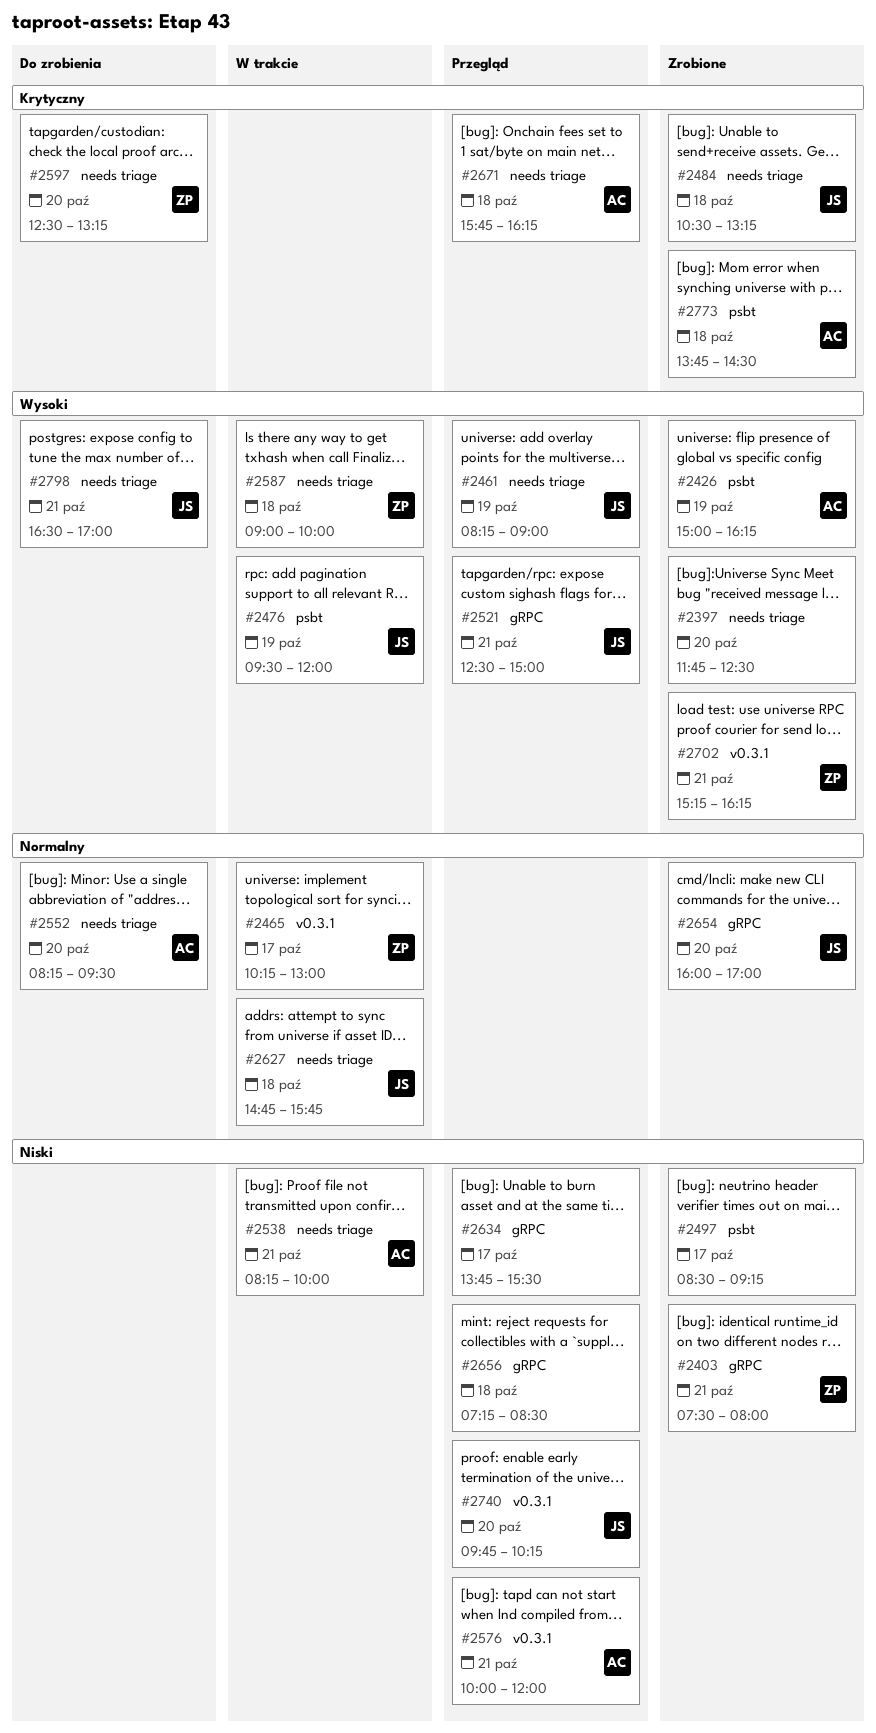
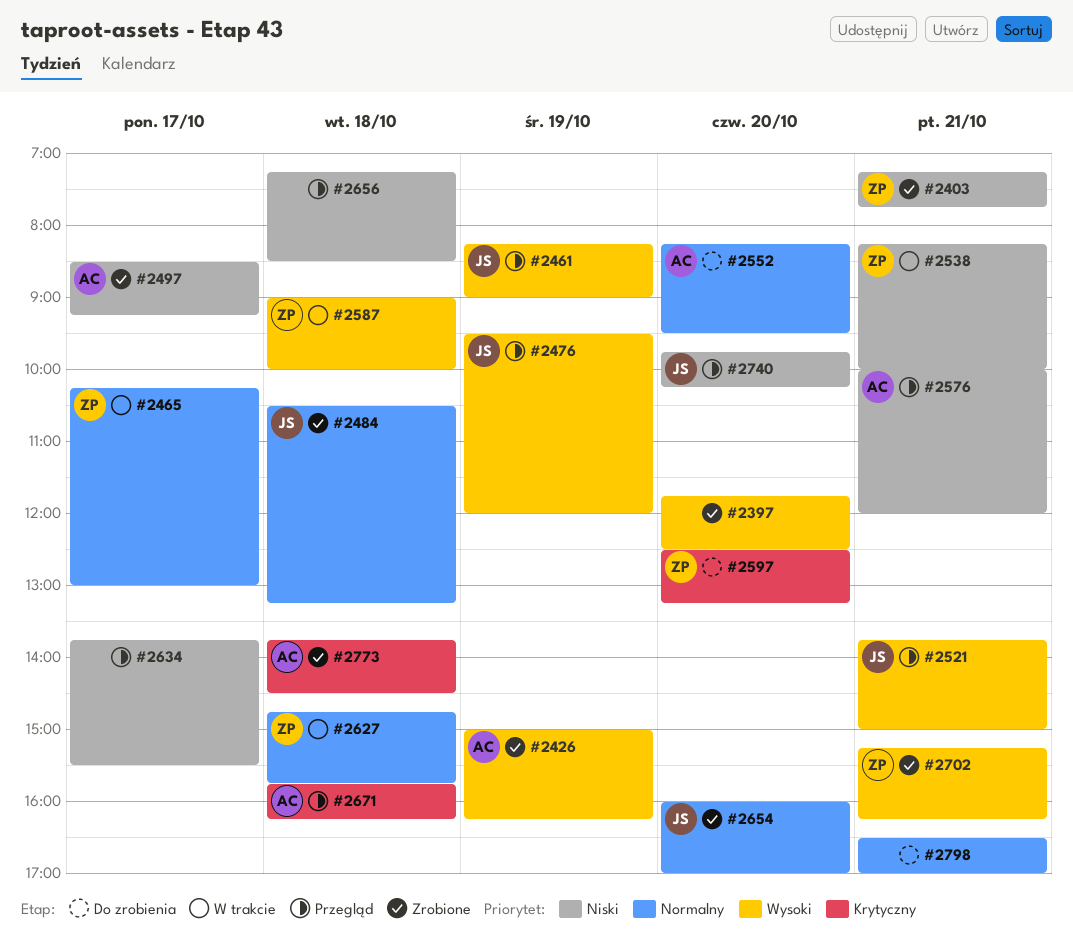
#2403, begins: 07:30 -> 07:15
#2403, ends: 08:00 -> 07:45
#2476, status: W trakcie -> Przegląd
#2484, priority: Krytyczny -> Normalny
#2497, owner: none -> AC
#2521, begins: 12:30 -> 13:45
#2538, owner: AC -> ZP
#2627, owner: JS -> ZP
#2798, owner: JS -> none
#2798, priority: Wysoki -> Normalny

